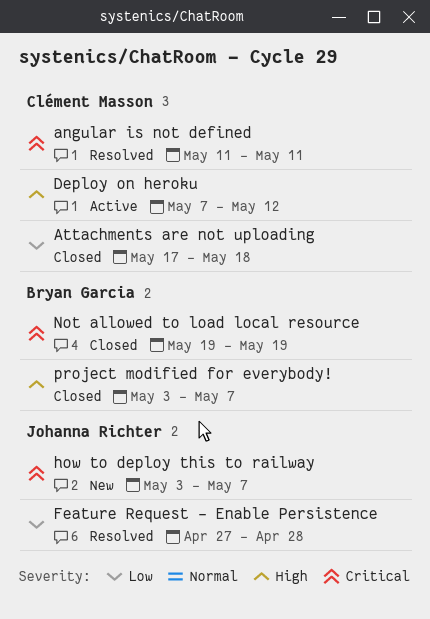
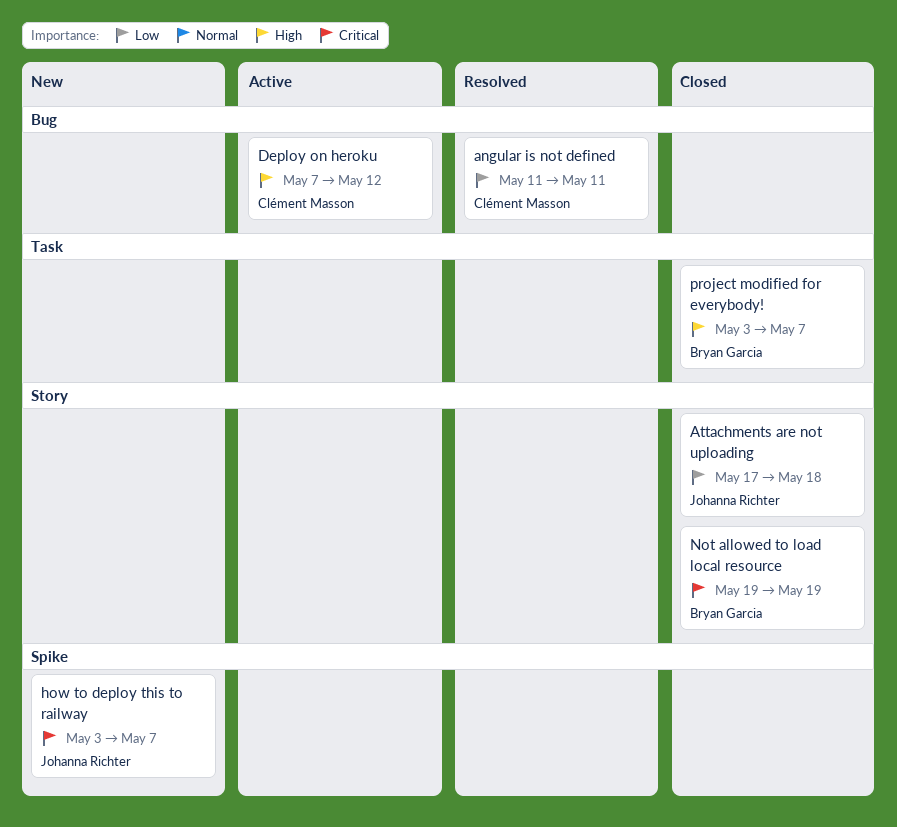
angular is not defined, priority: Critical -> Low
Attachments are not uploading, owner: Clément Masson -> Johanna Richter
Feature Request - Enable Persistence: present -> none

